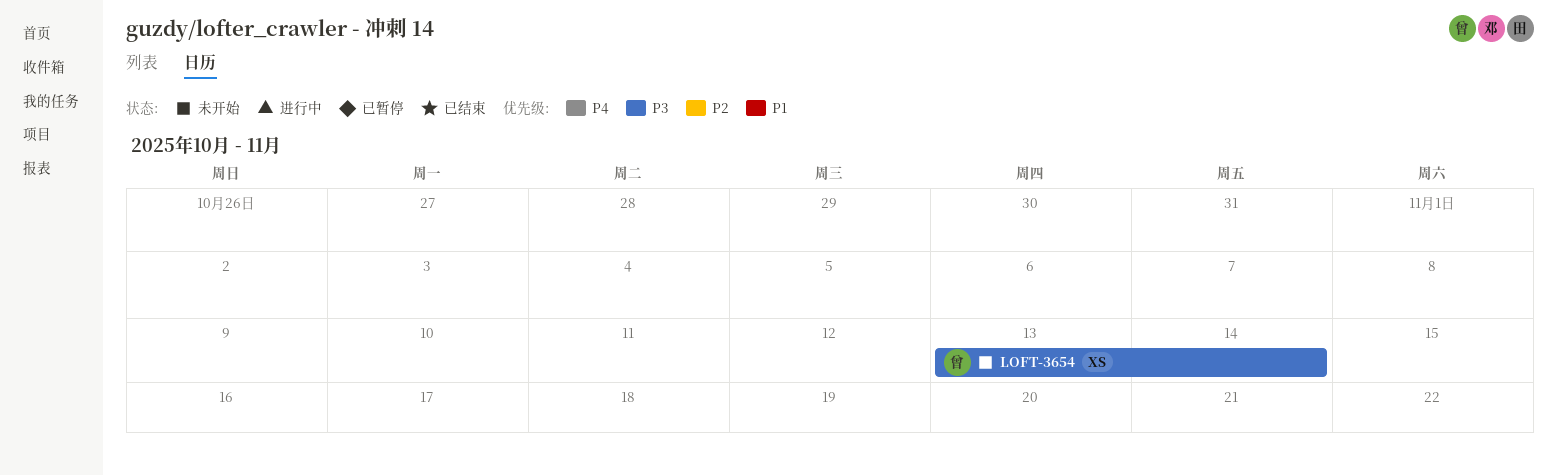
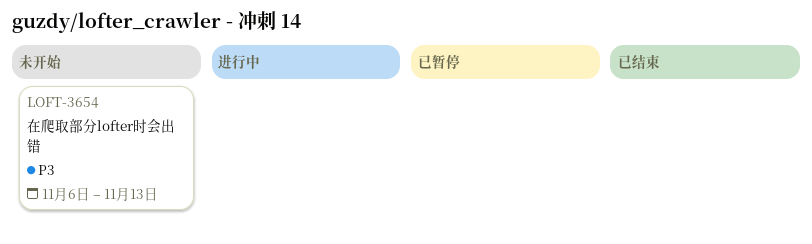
LOFT-3654, start: Nov 13 -> Nov 6
LOFT-3654, due: Nov 14 -> Nov 13

